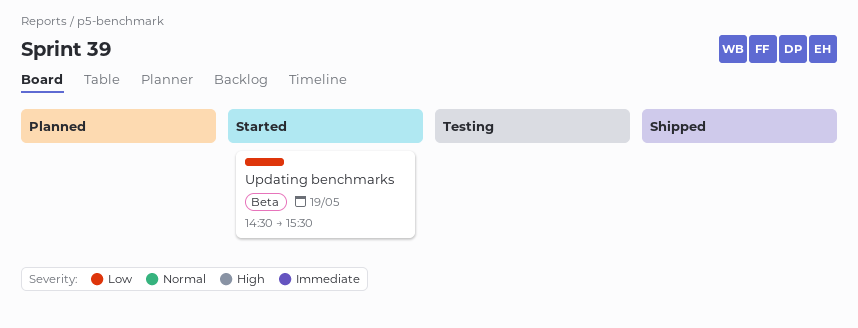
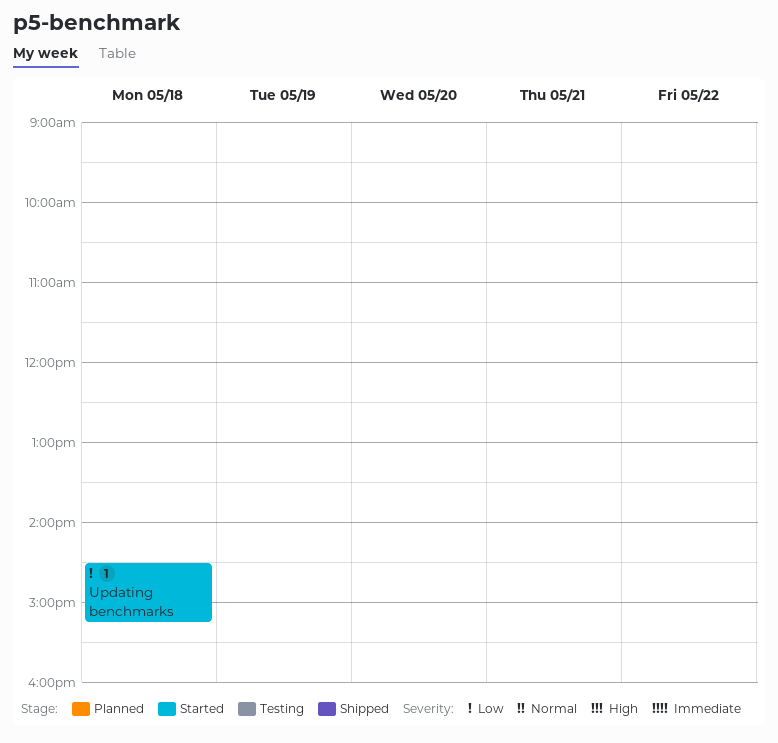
Updating benchmarks, day: May 19 -> May 18
Updating benchmarks, ends: 15:30 -> 15:15

